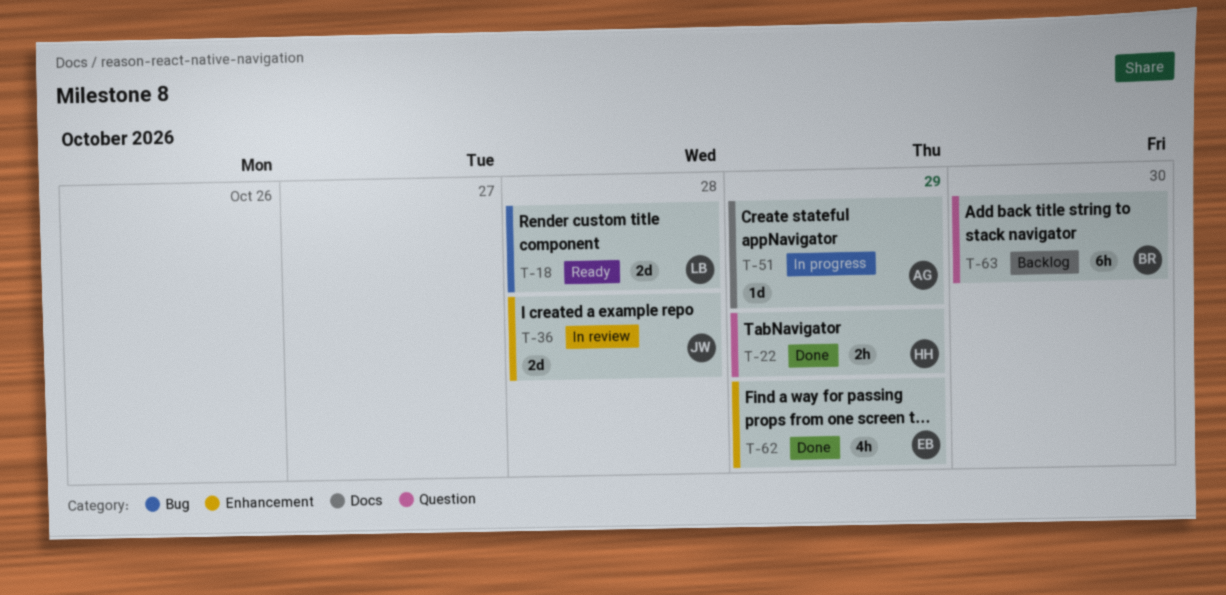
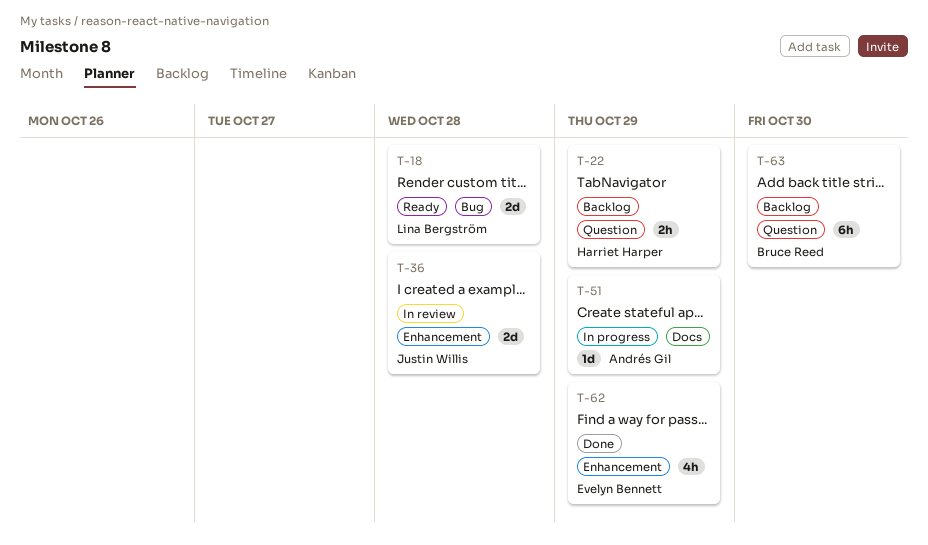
T-22, status: Done -> Backlog

